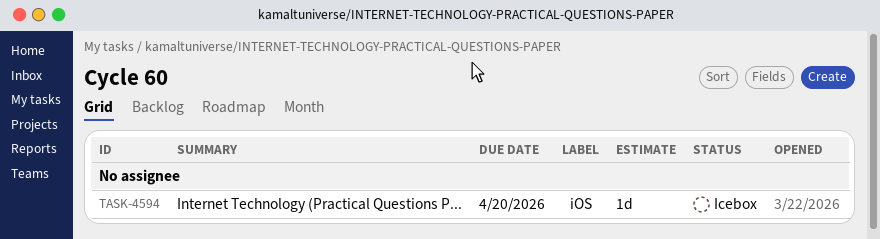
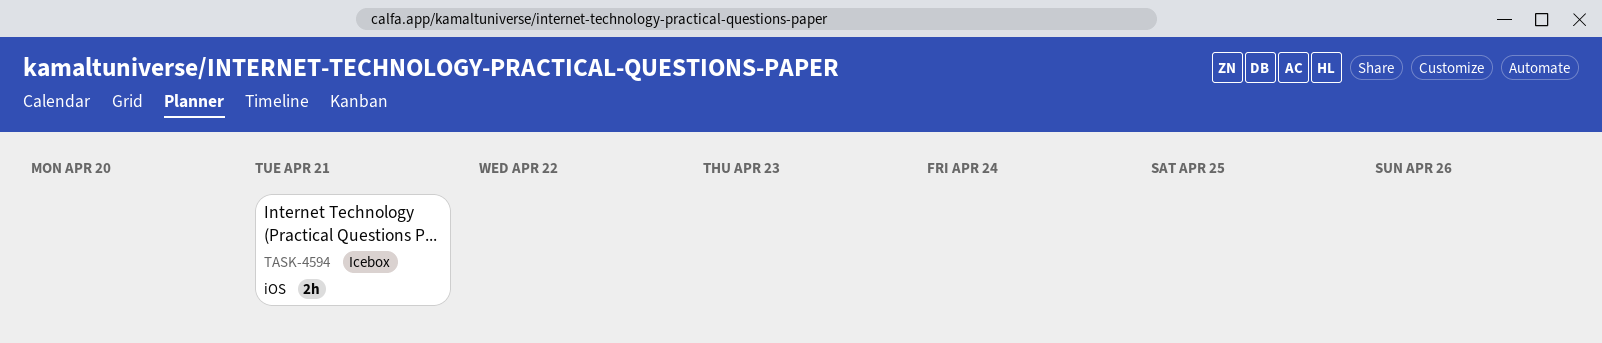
TASK-4594, estimate: 1d -> 2h
TASK-4594, due: Apr 20 -> Apr 21

